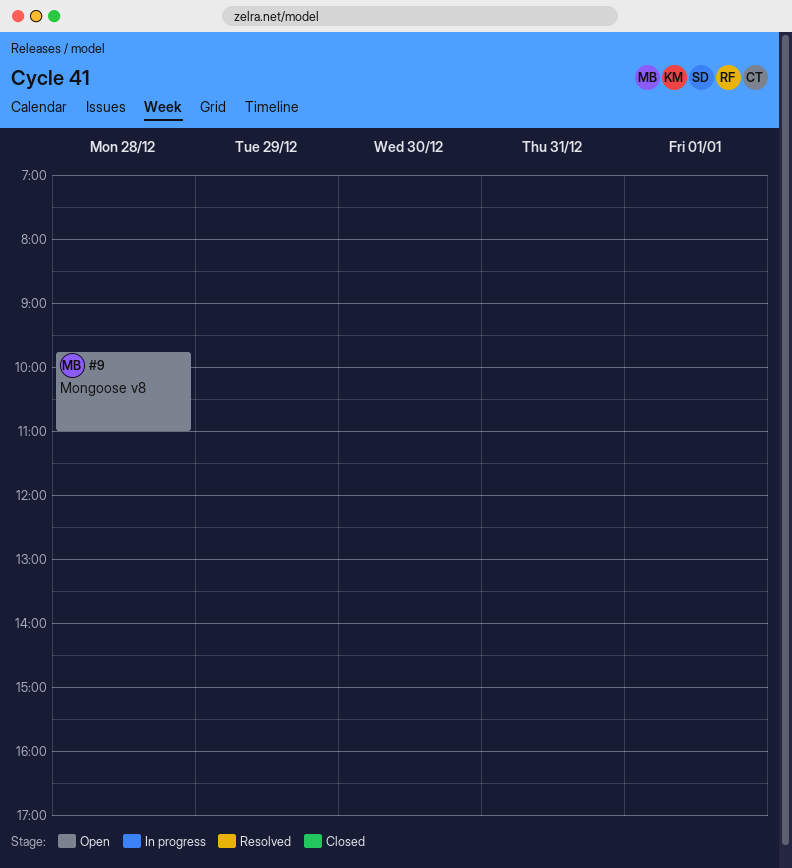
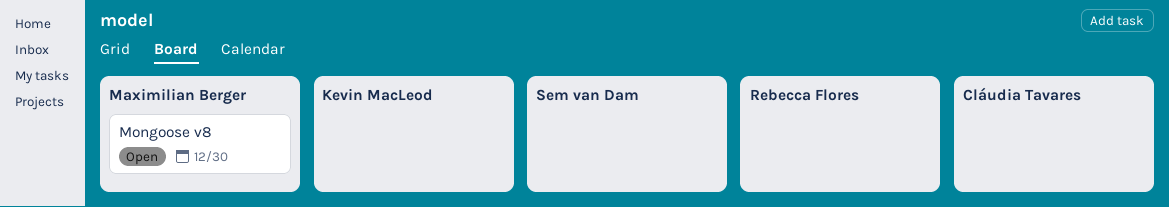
Mongoose v8, day: Dec 28 -> Dec 30

